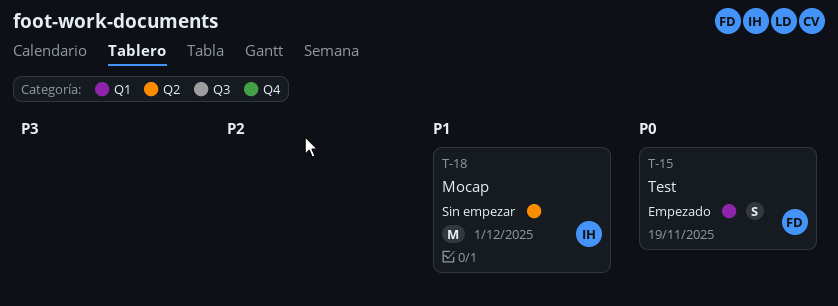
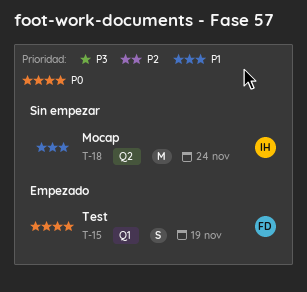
T-18, due: Dec 1 -> Nov 24

